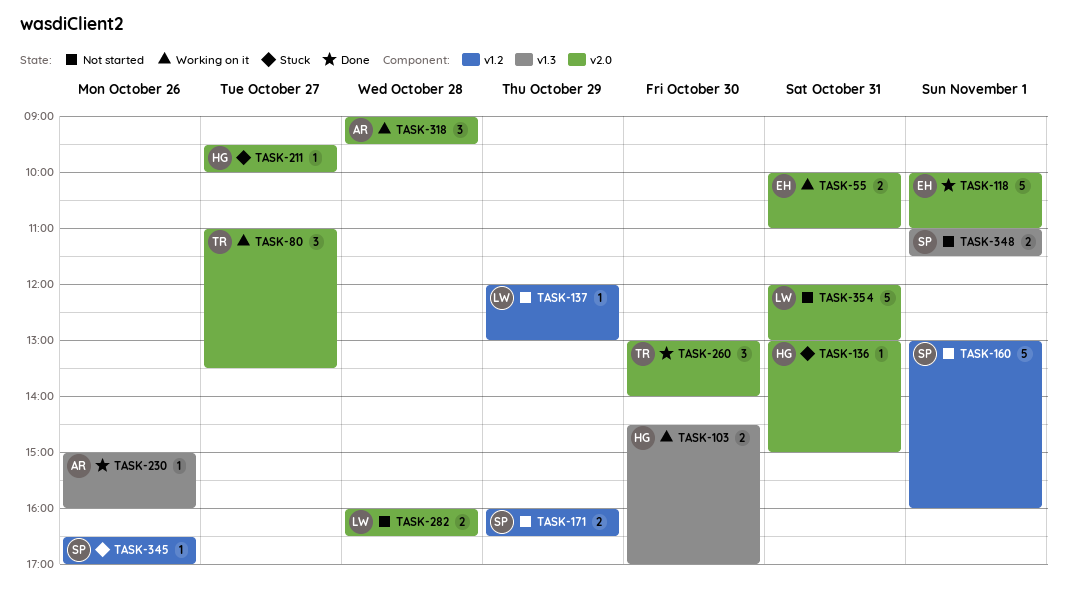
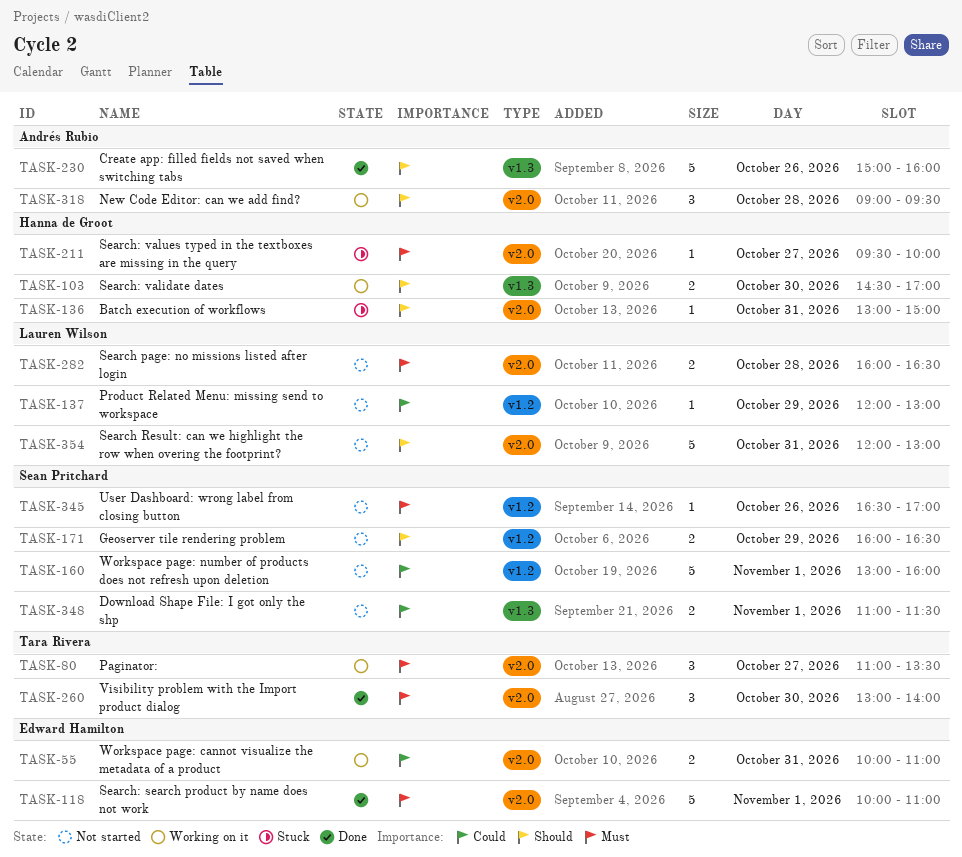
TASK-230, estimate: 1 -> 5
TASK-345, status: Stuck -> Not started

